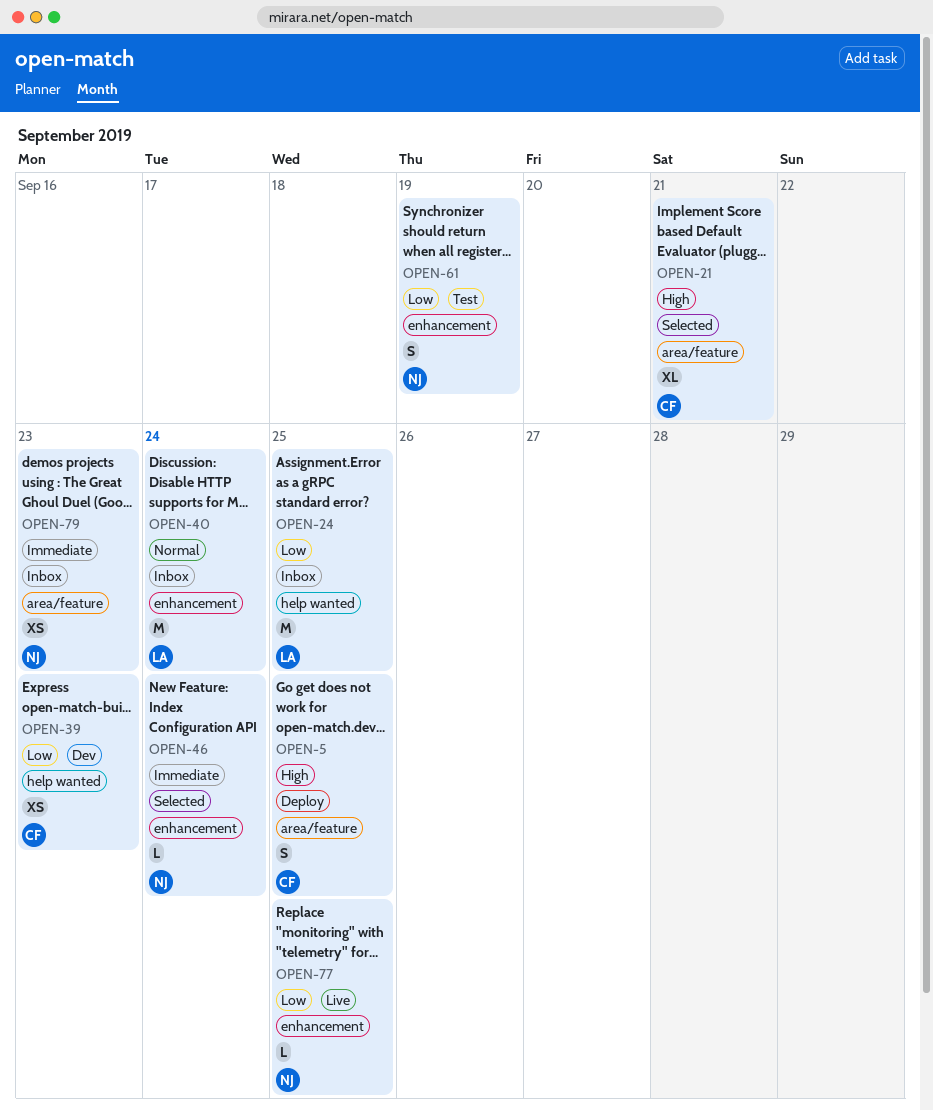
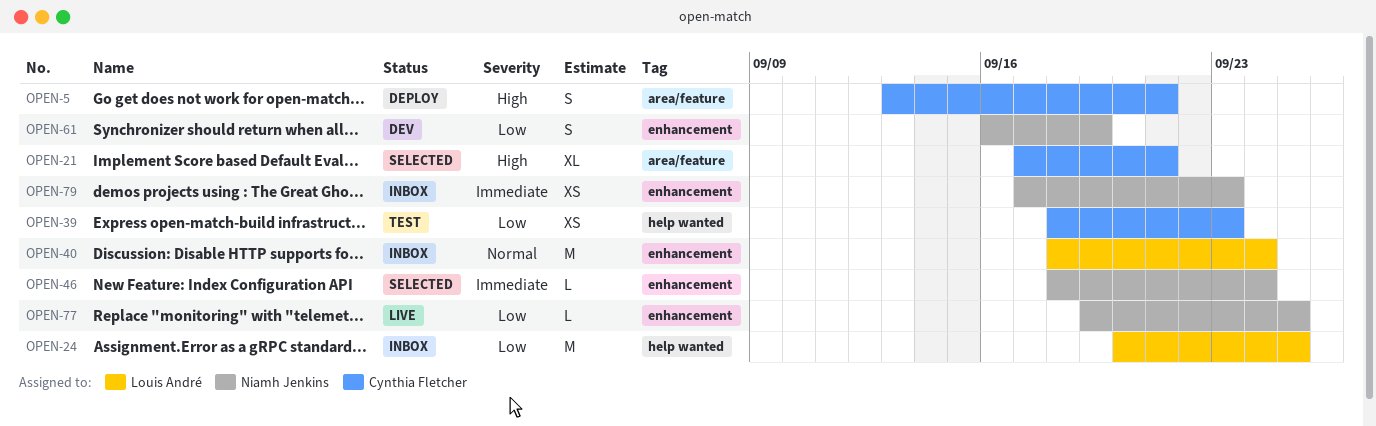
OPEN-5, due: Sep 25 -> Sep 21
OPEN-39, status: Dev -> Test
OPEN-61, status: Test -> Dev
OPEN-79, label: area/feature -> enhancement

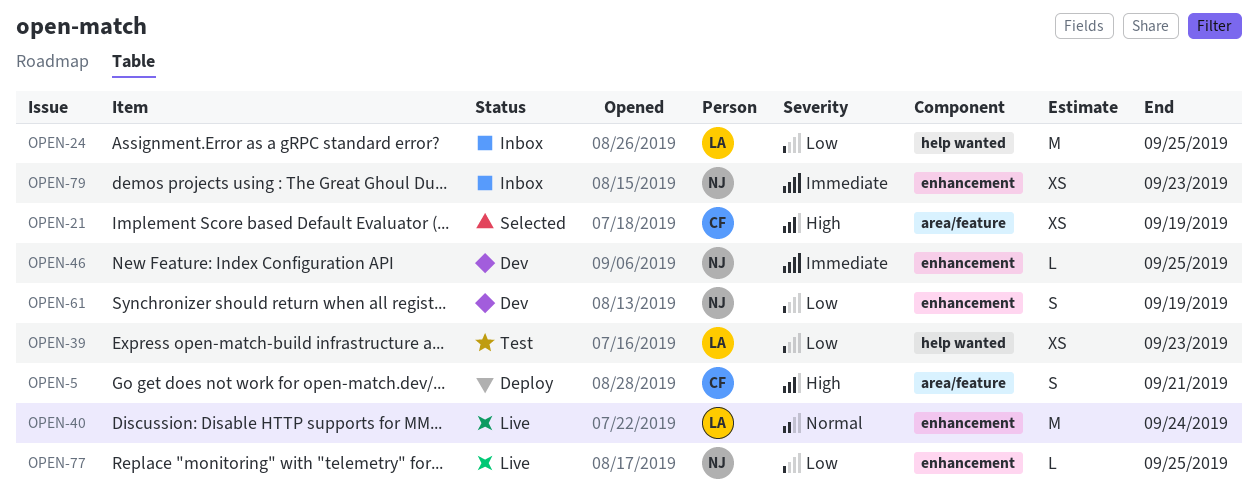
OPEN-21, estimate: XL -> XS
OPEN-21, due: Sep 21 -> Sep 19
OPEN-39, owner: Cynthia Fletcher -> Louis André
OPEN-40, status: Inbox -> Live
OPEN-46, status: Selected -> Dev
OPEN-46, due: Sep 24 -> Sep 25

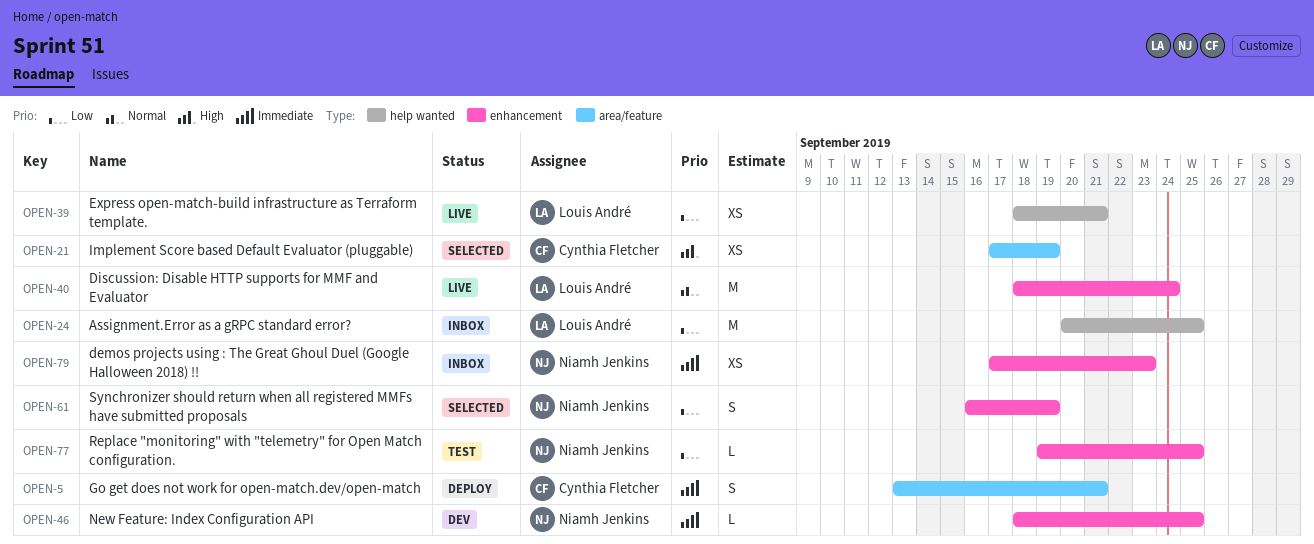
OPEN-5, priority: High -> Immediate
OPEN-39, status: Test -> Live
OPEN-39, due: Sep 23 -> Sep 21
OPEN-61, status: Dev -> Selected
OPEN-77, status: Live -> Test

